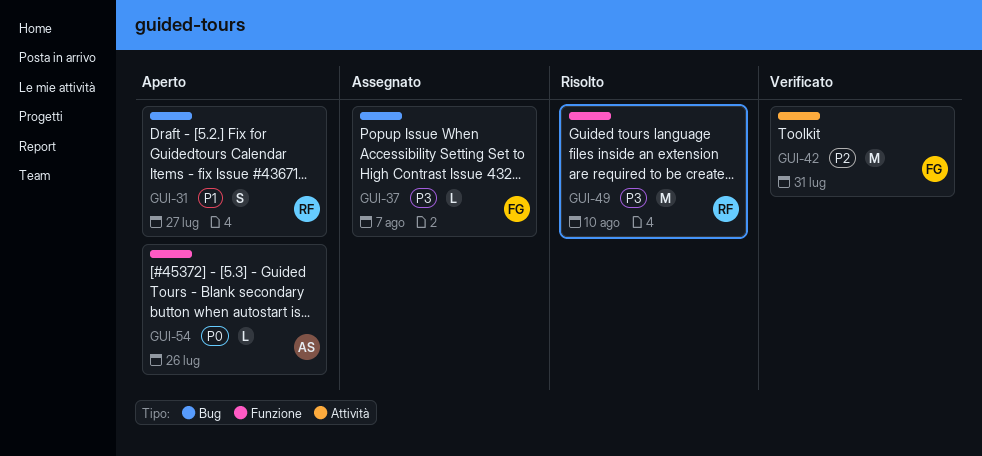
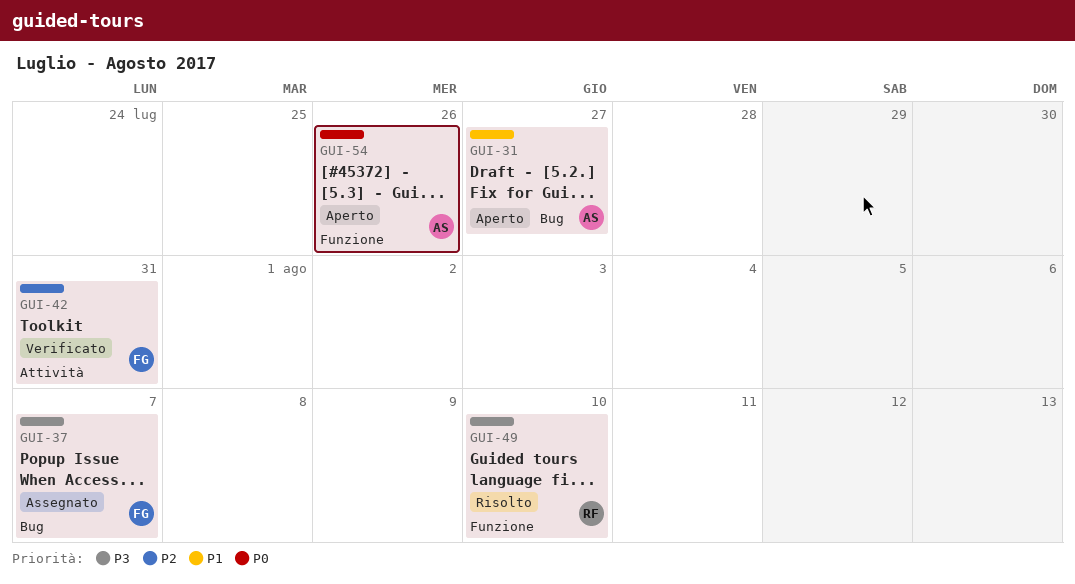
GUI-31, owner: RF -> AS

